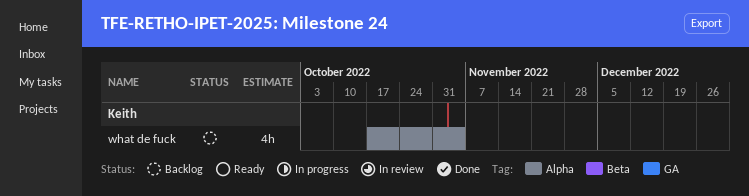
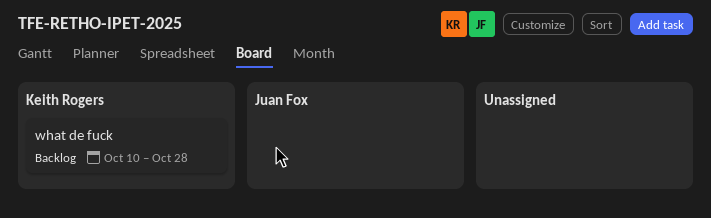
what de fuck, start: Oct 17 -> Oct 10
what de fuck, due: Nov 4 -> Oct 28

